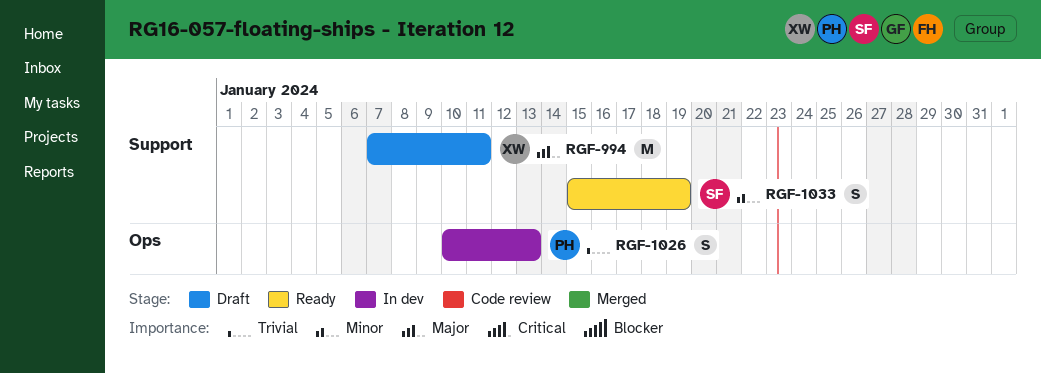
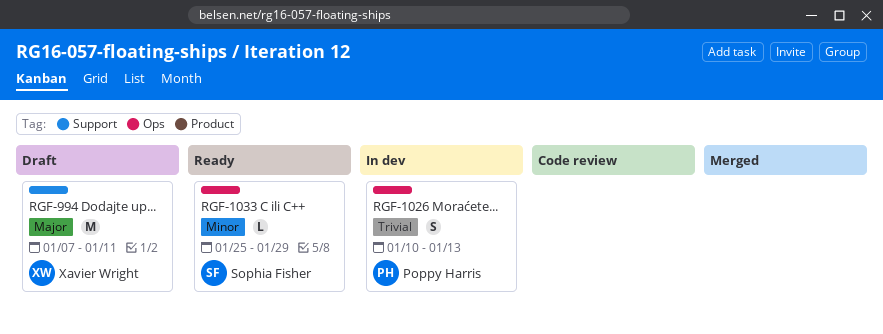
RGF-1033, label: Support -> Ops
RGF-1033, estimate: S -> L
RGF-1033, start: Jan 15 -> Jan 25
RGF-1033, due: Jan 19 -> Jan 29

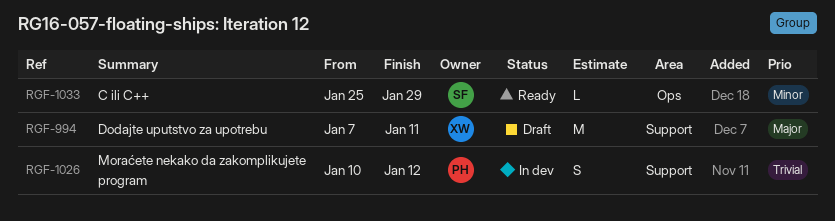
RGF-1026, label: Ops -> Support
RGF-1026, due: Jan 13 -> Jan 12

